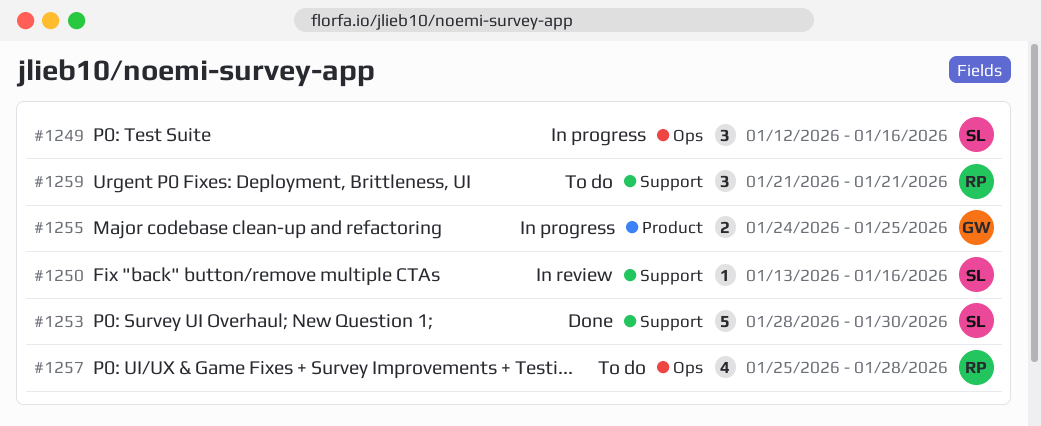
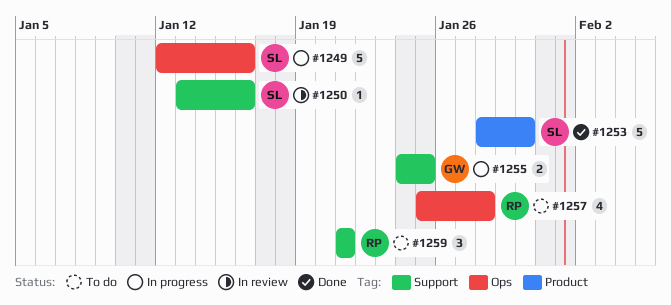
#1249, estimate: 3 -> 5
#1253, label: Support -> Product
#1255, label: Product -> Support

